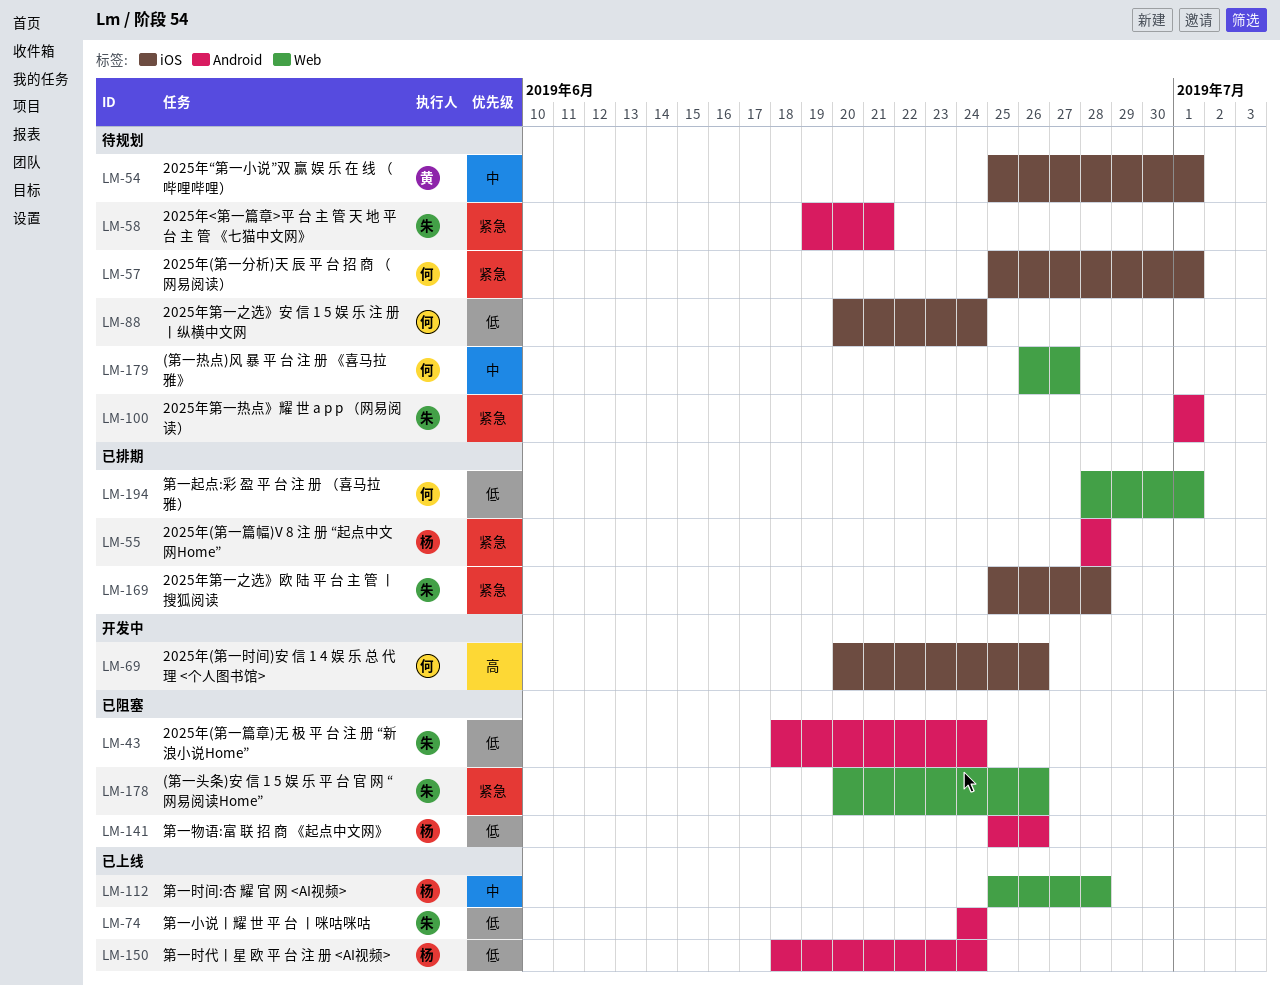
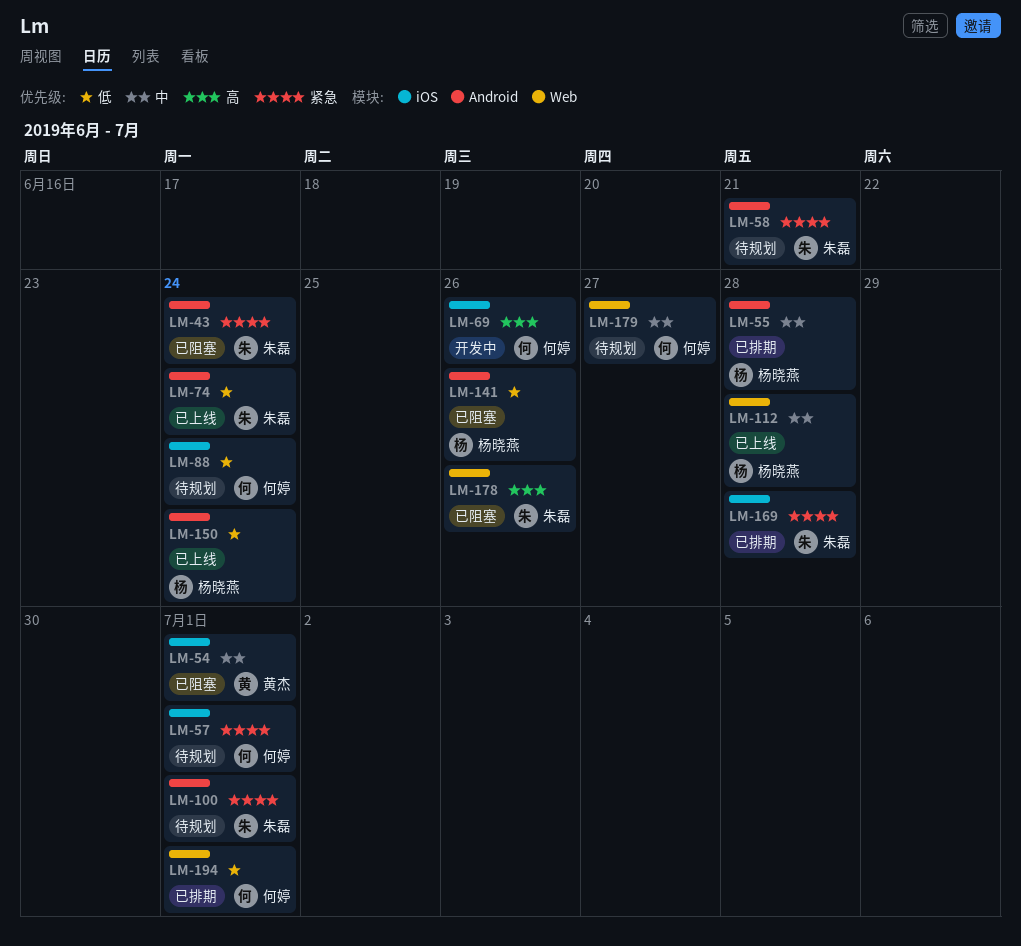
LM-43, priority: 低 -> 紧急
LM-54, status: 待规划 -> 已阻塞
LM-55, priority: 紧急 -> 中
LM-178, priority: 紧急 -> 高

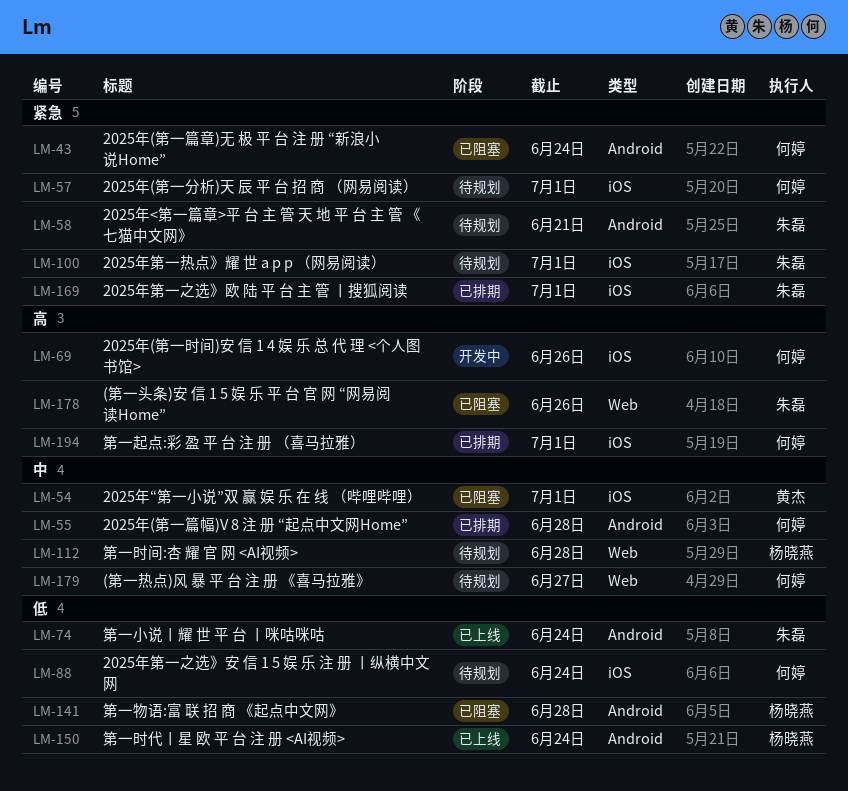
LM-43, owner: 朱磊 -> 何婷
LM-55, owner: 杨晓燕 -> 何婷
LM-100, label: Android -> iOS
LM-112, status: 已上线 -> 待规划
LM-141, due: Jun 26 -> Jun 28
LM-169, due: Jun 28 -> Jul 1
LM-194, priority: 低 -> 高
LM-194, label: Web -> iOS

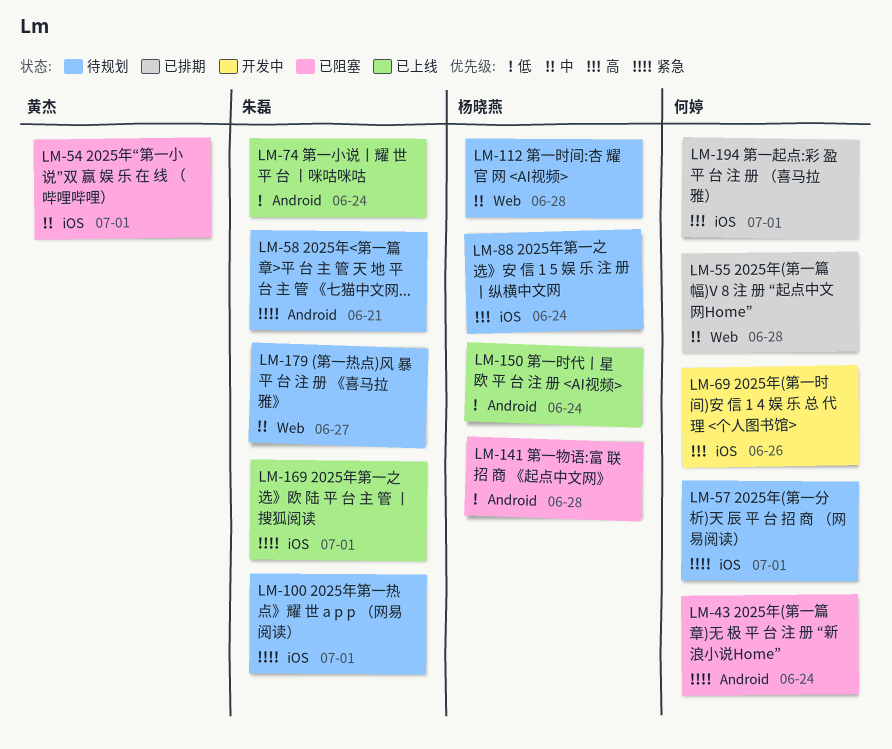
LM-55, label: Android -> Web
LM-88, owner: 何婷 -> 杨晓燕
LM-88, priority: 低 -> 高
LM-169, status: 已排期 -> 已上线
LM-178: present -> none
LM-179, owner: 何婷 -> 朱磊

